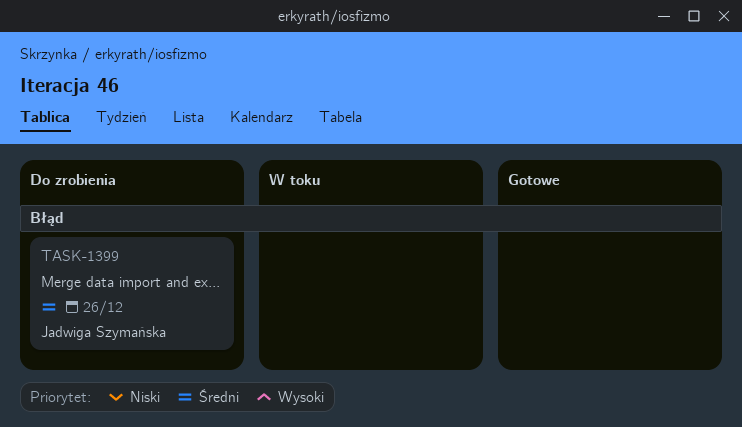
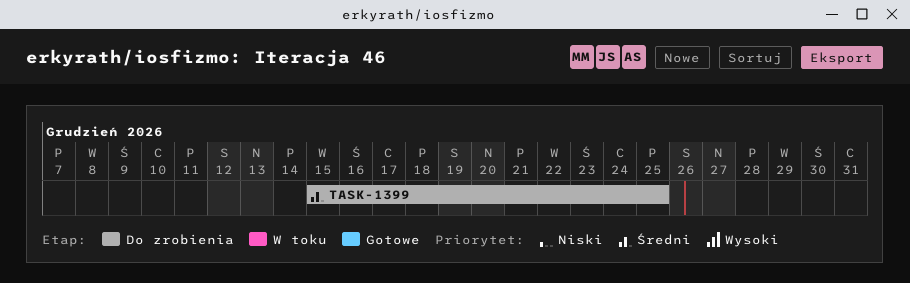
TASK-1399, due: Dec 26 -> Dec 25

